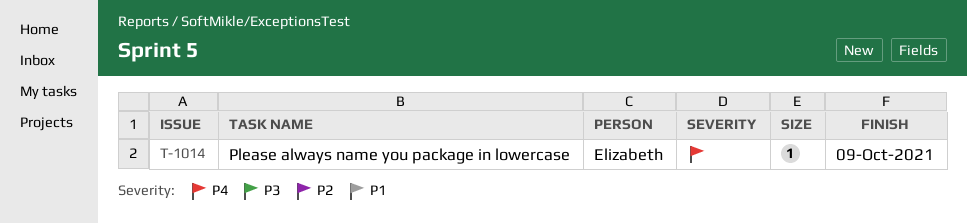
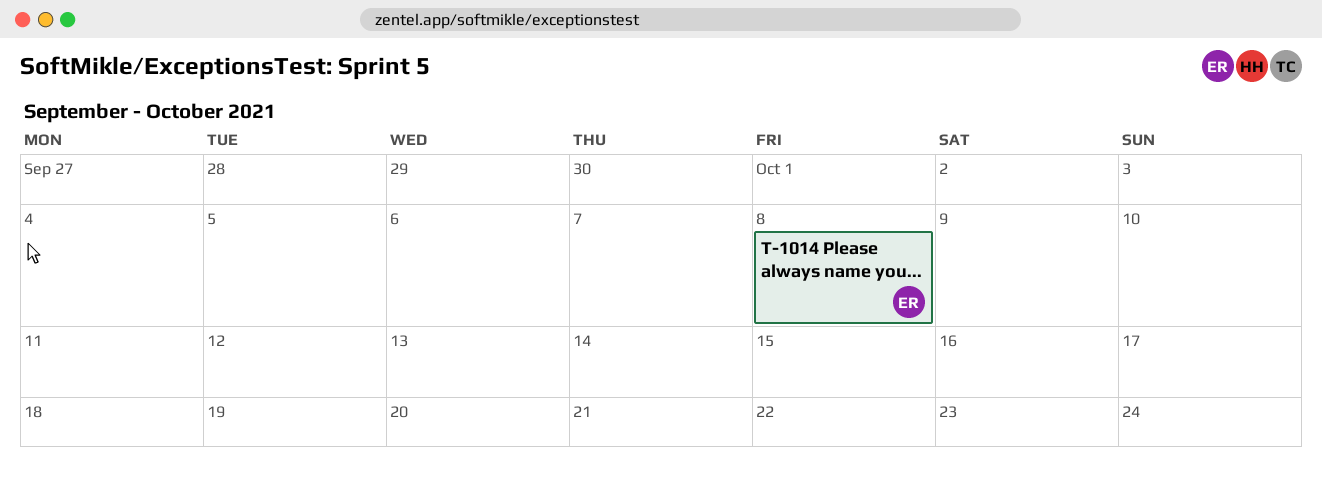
T-1014, due: Oct 9 -> Oct 8

